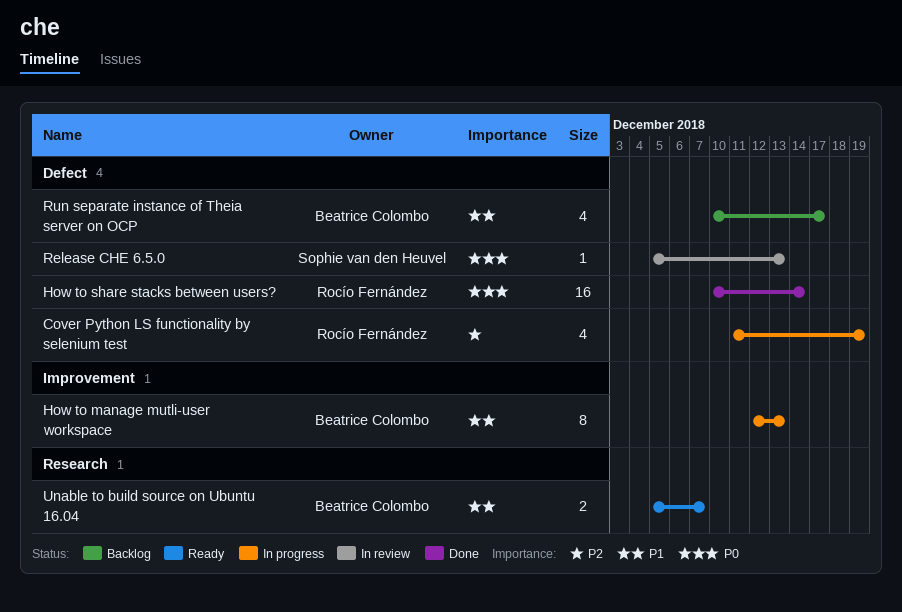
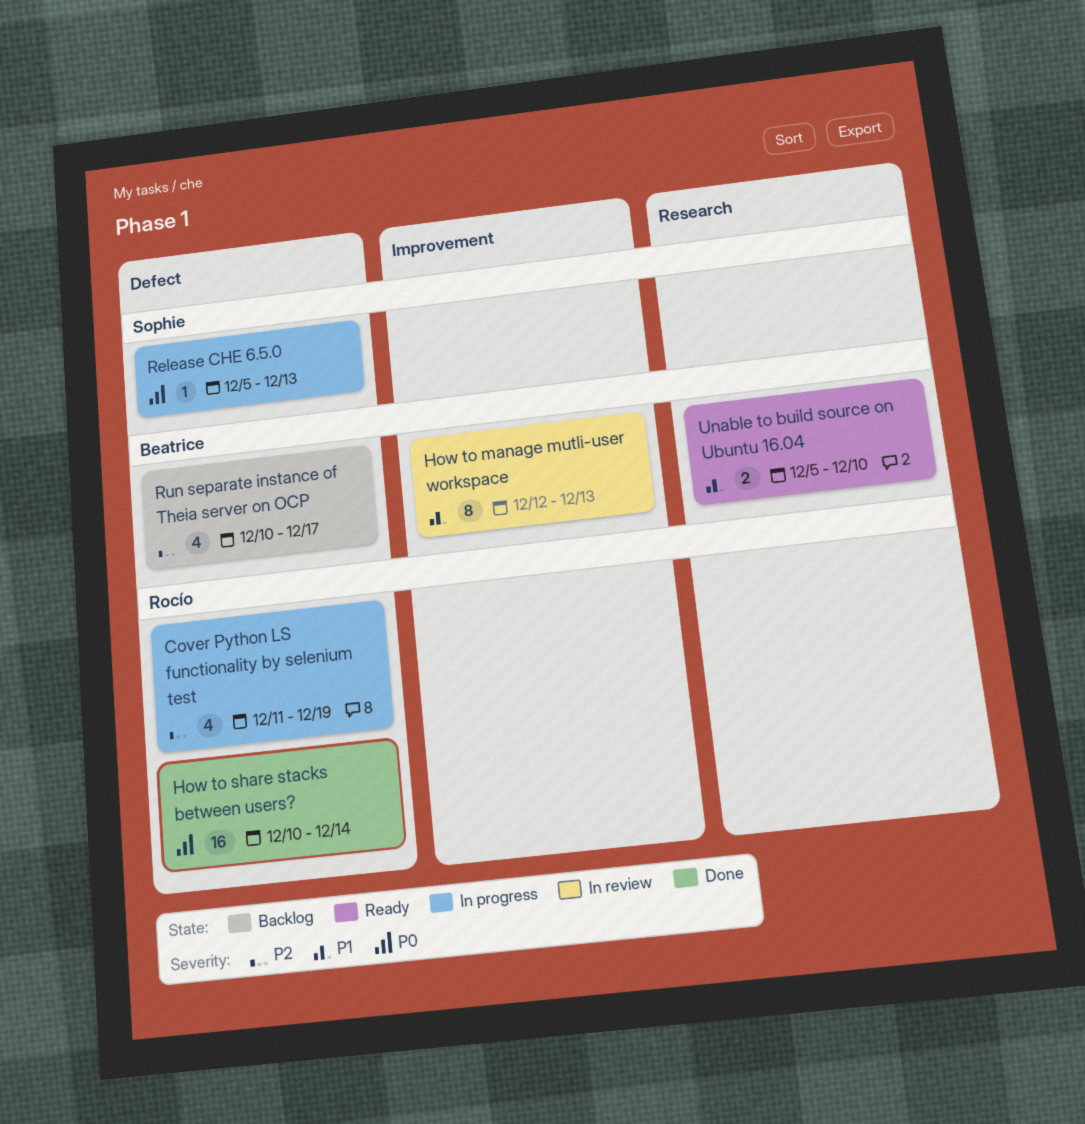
How to manage mutli-user workspace, status: In progress -> In review
Release CHE 6.5.0, status: In review -> In progress
Run separate instance of Theia server on OCP, priority: P1 -> P2
Unable to build source on Ubuntu 16.04, due: Dec 7 -> Dec 10

